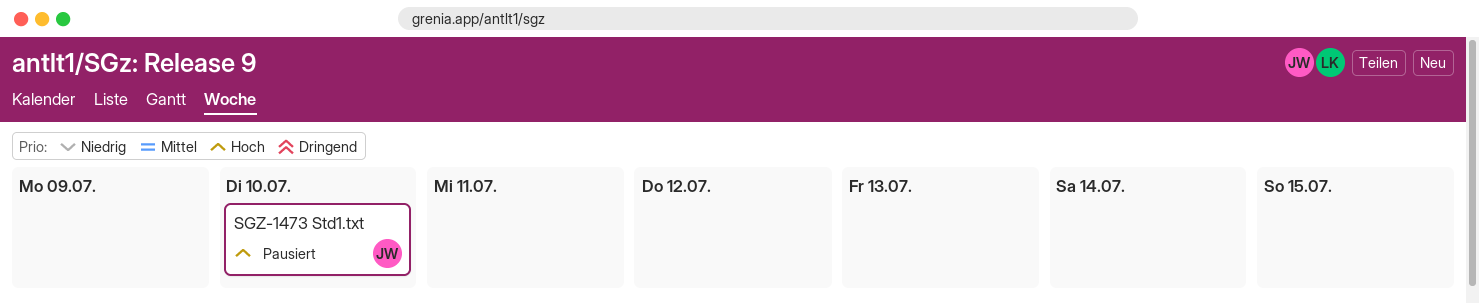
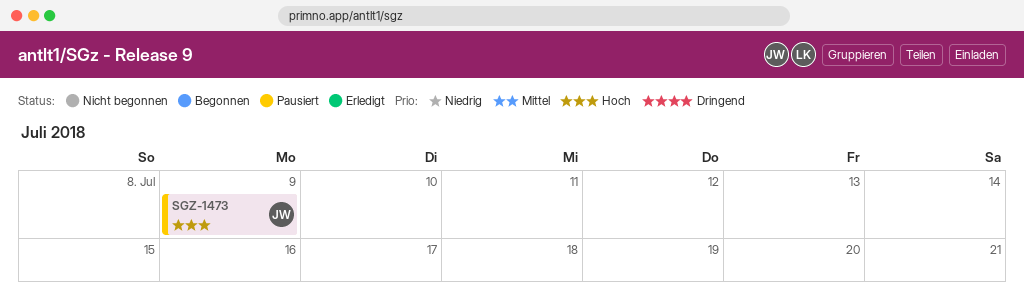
SGZ-1473, due: Jul 10 -> Jul 9

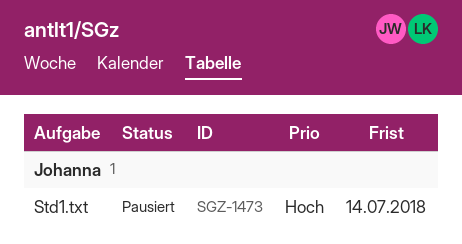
SGZ-1473, due: Jul 9 -> Jul 14

